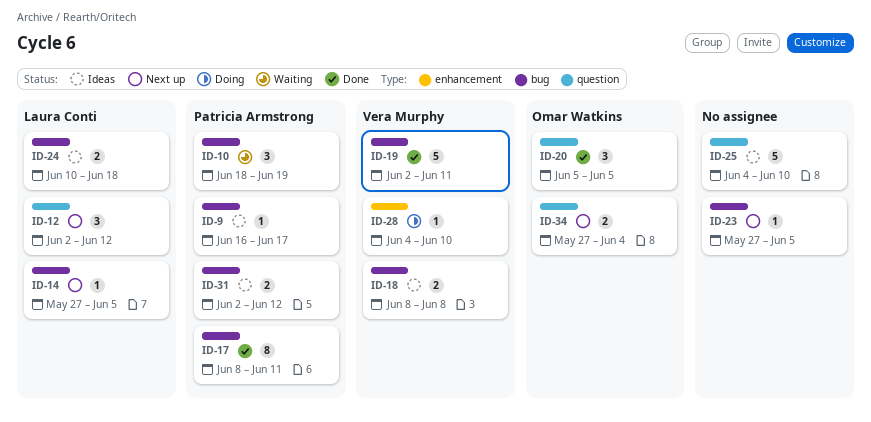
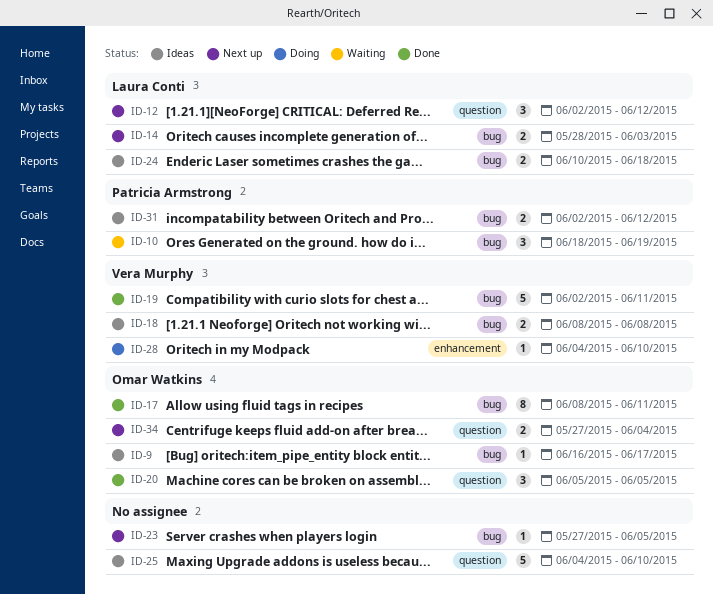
ID-9, owner: Patricia Armstrong -> Omar Watkins
ID-14, estimate: 1 -> 2
ID-14, start: May 27 -> May 28
ID-14, due: Jun 5 -> Jun 3
ID-17, owner: Patricia Armstrong -> Omar Watkins

